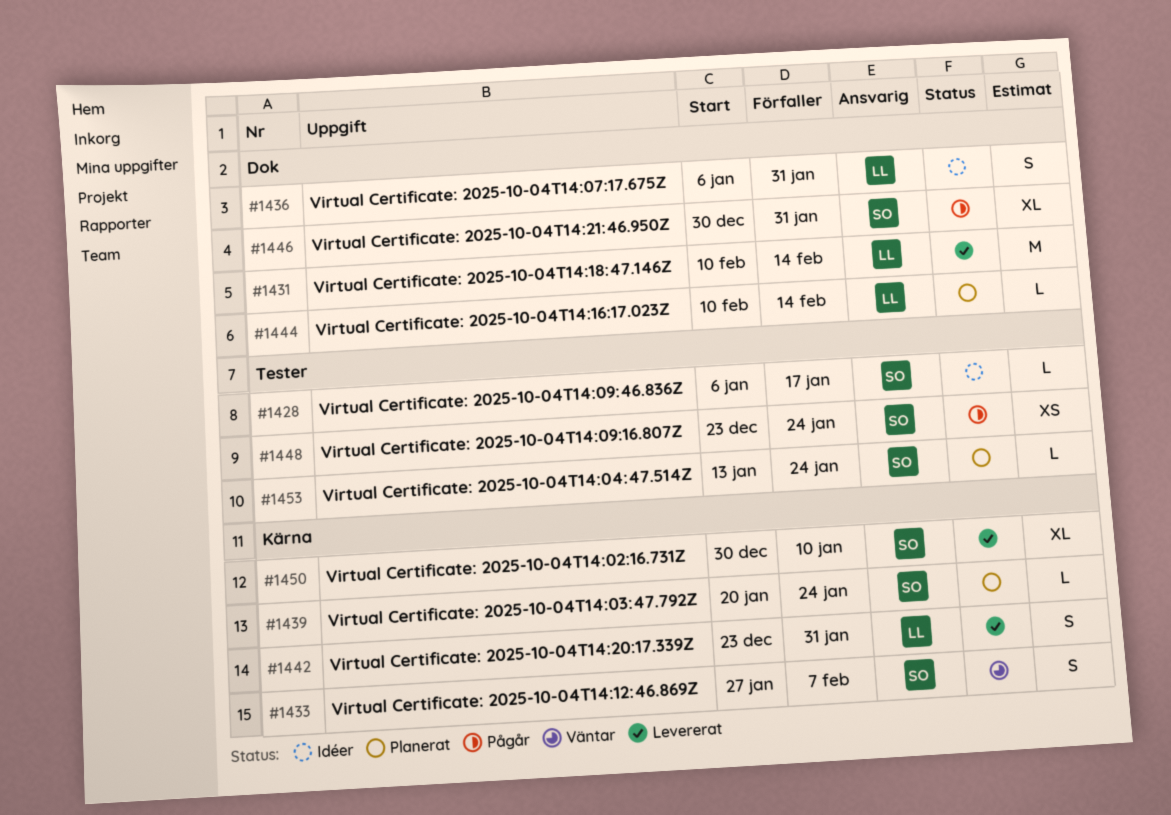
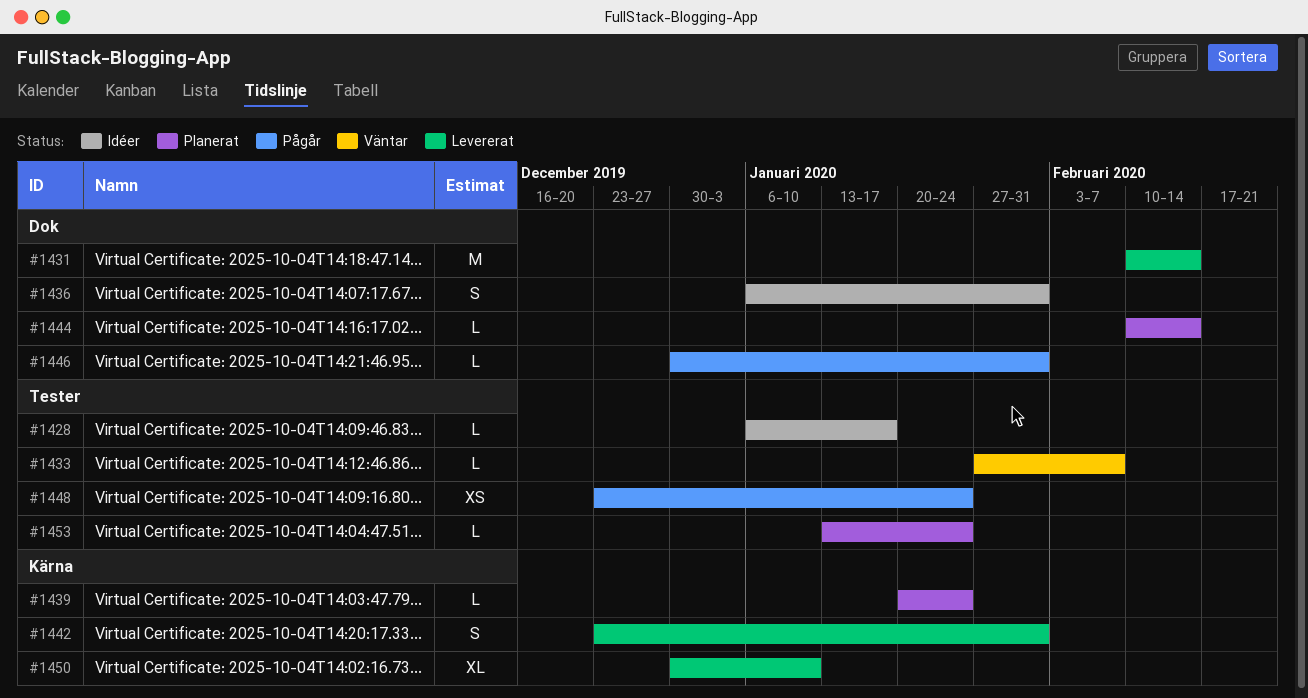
#1433, label: Kärna -> Tester
#1433, estimate: S -> L
#1446, estimate: XL -> L

